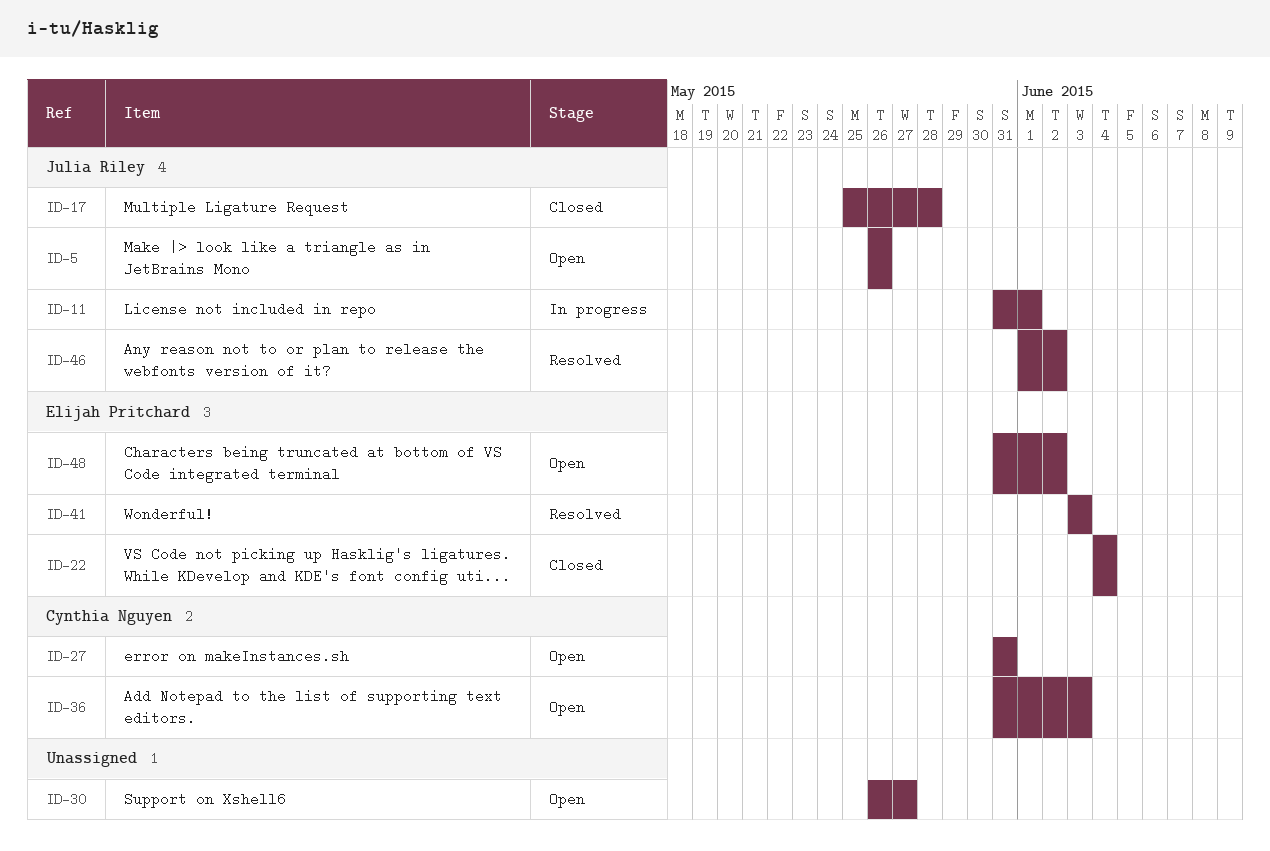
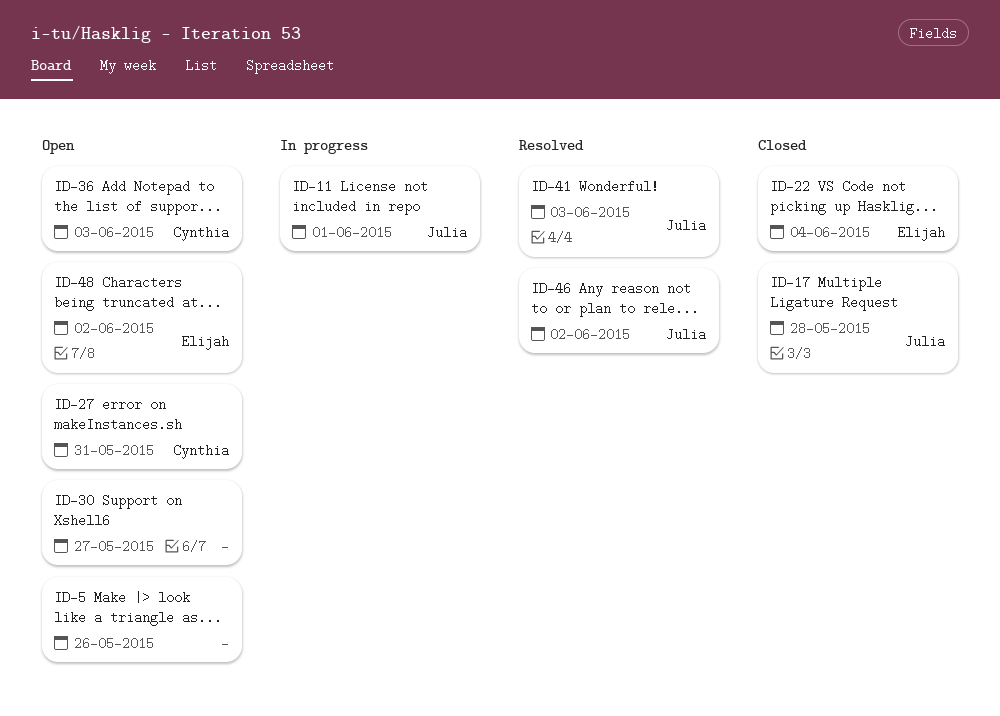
ID-5, owner: Julia Riley -> none
ID-41, owner: Elijah Pritchard -> Julia Riley

